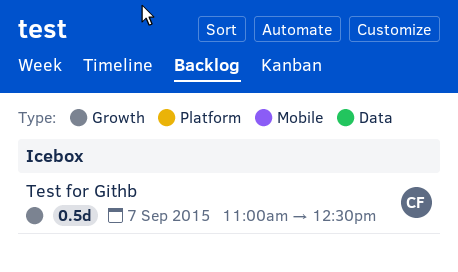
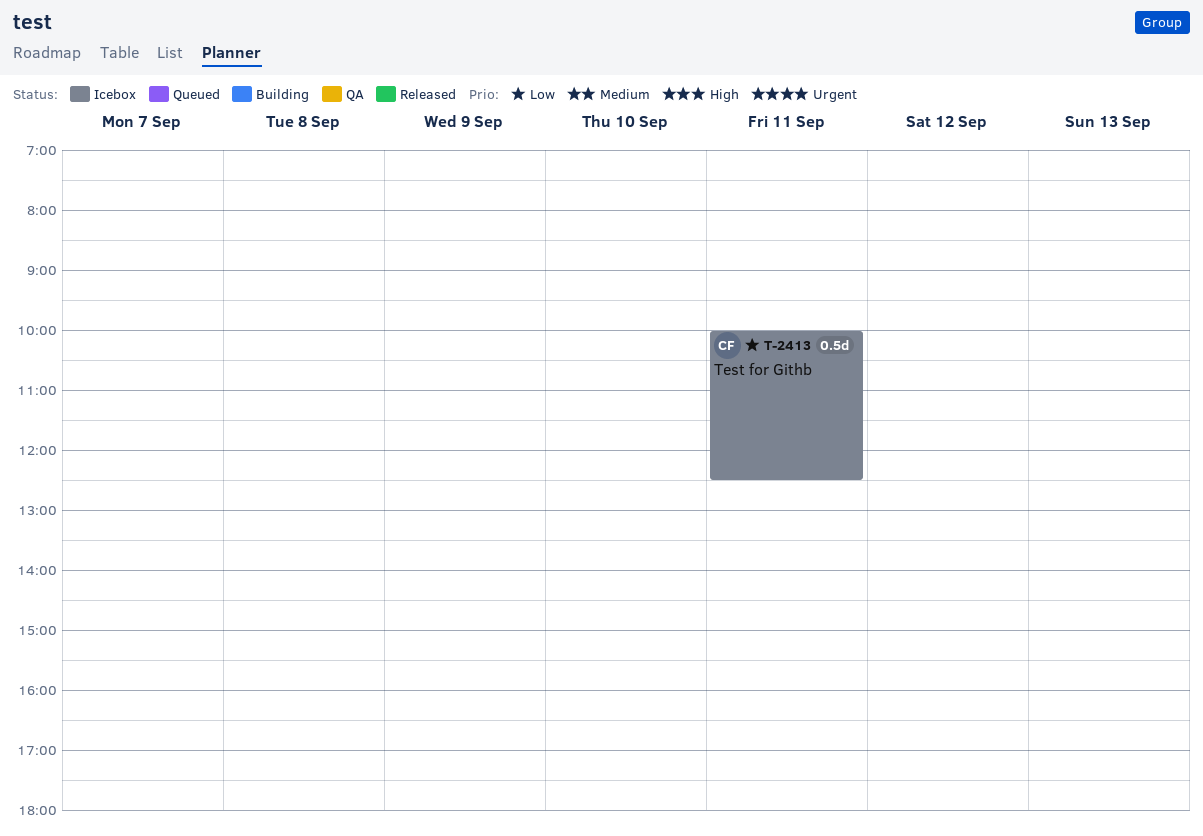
Test for Githb, day: Sep 7 -> Sep 11
Test for Githb, begins: 11:00 -> 10:00

